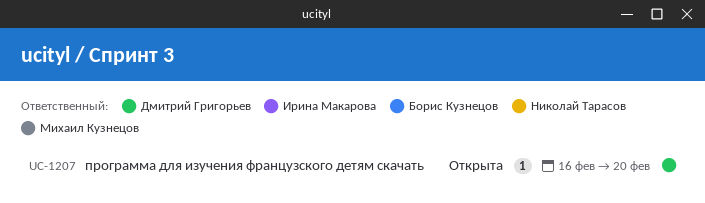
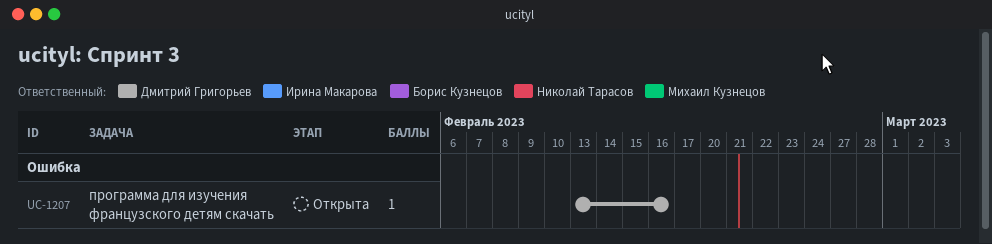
UC-1207, start: Feb 16 -> Feb 13
UC-1207, due: Feb 20 -> Feb 16

